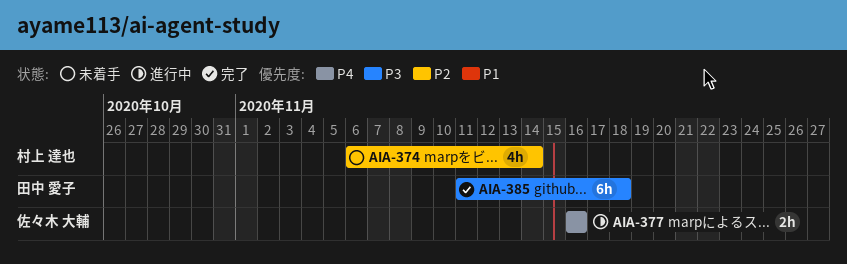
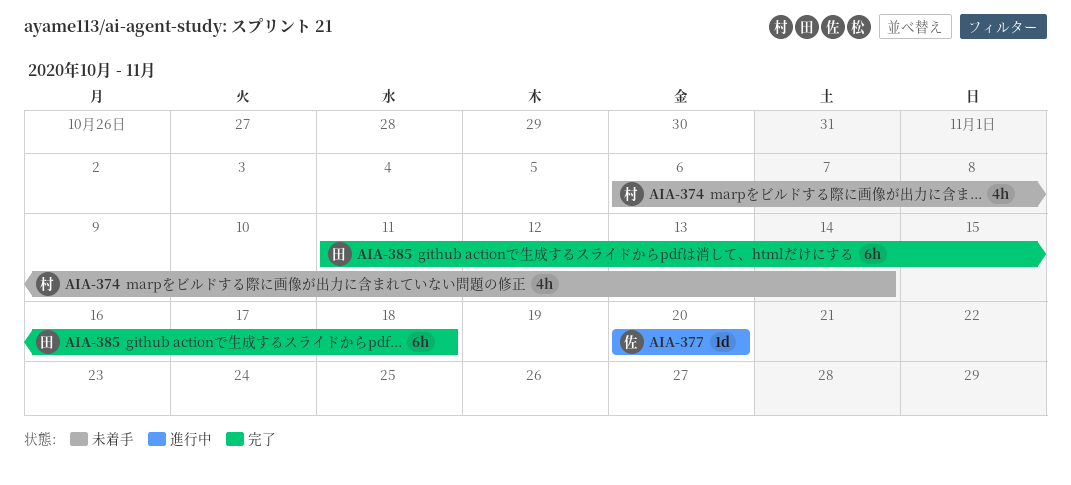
AIA-377, estimate: 2h -> 1d
AIA-377, start: Nov 16 -> Nov 20
AIA-377, due: Nov 16 -> Nov 20

